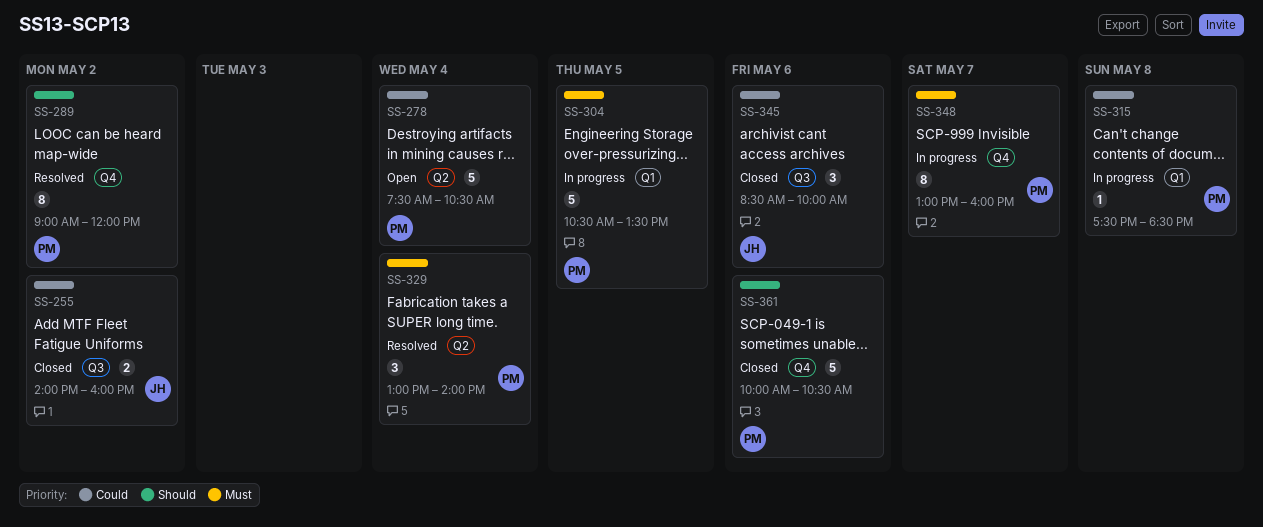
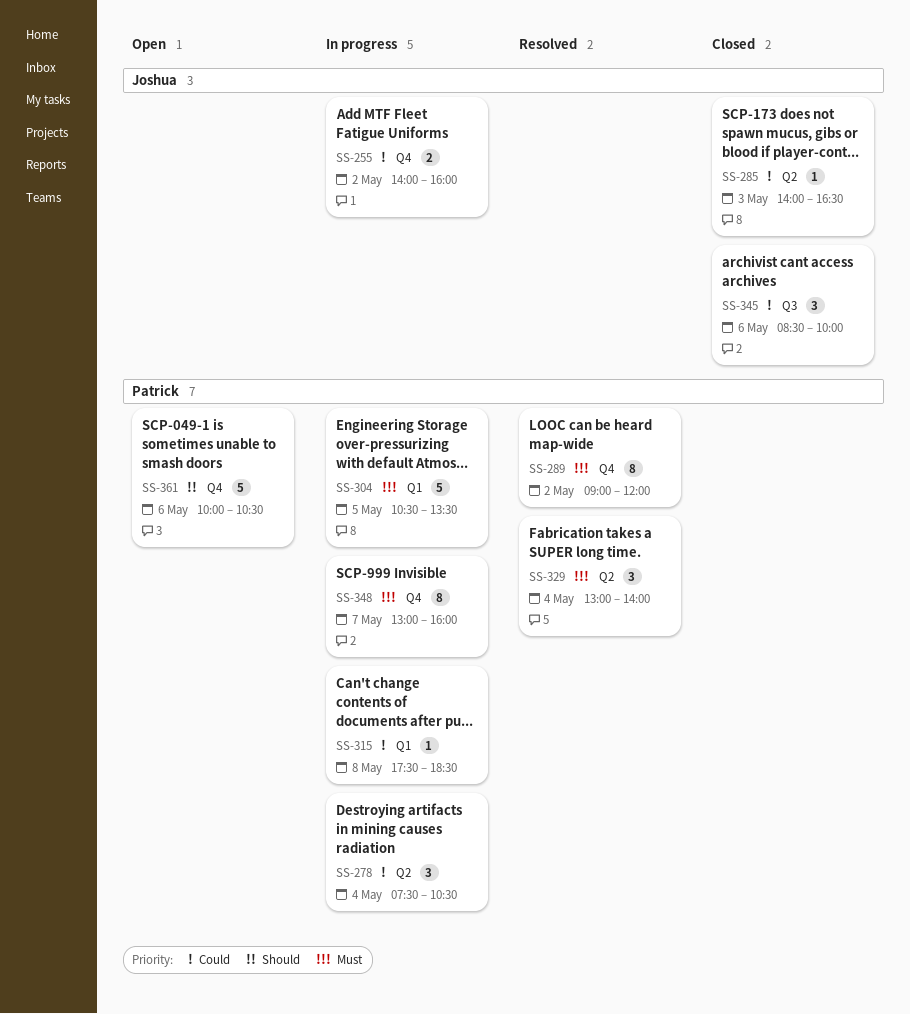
SS-255, status: Closed -> In progress
SS-255, label: Q3 -> Q4
SS-278, status: Open -> In progress
SS-278, estimate: 5 -> 3
SS-285: none -> present
SS-289, priority: Should -> Must
SS-361, status: Closed -> Open

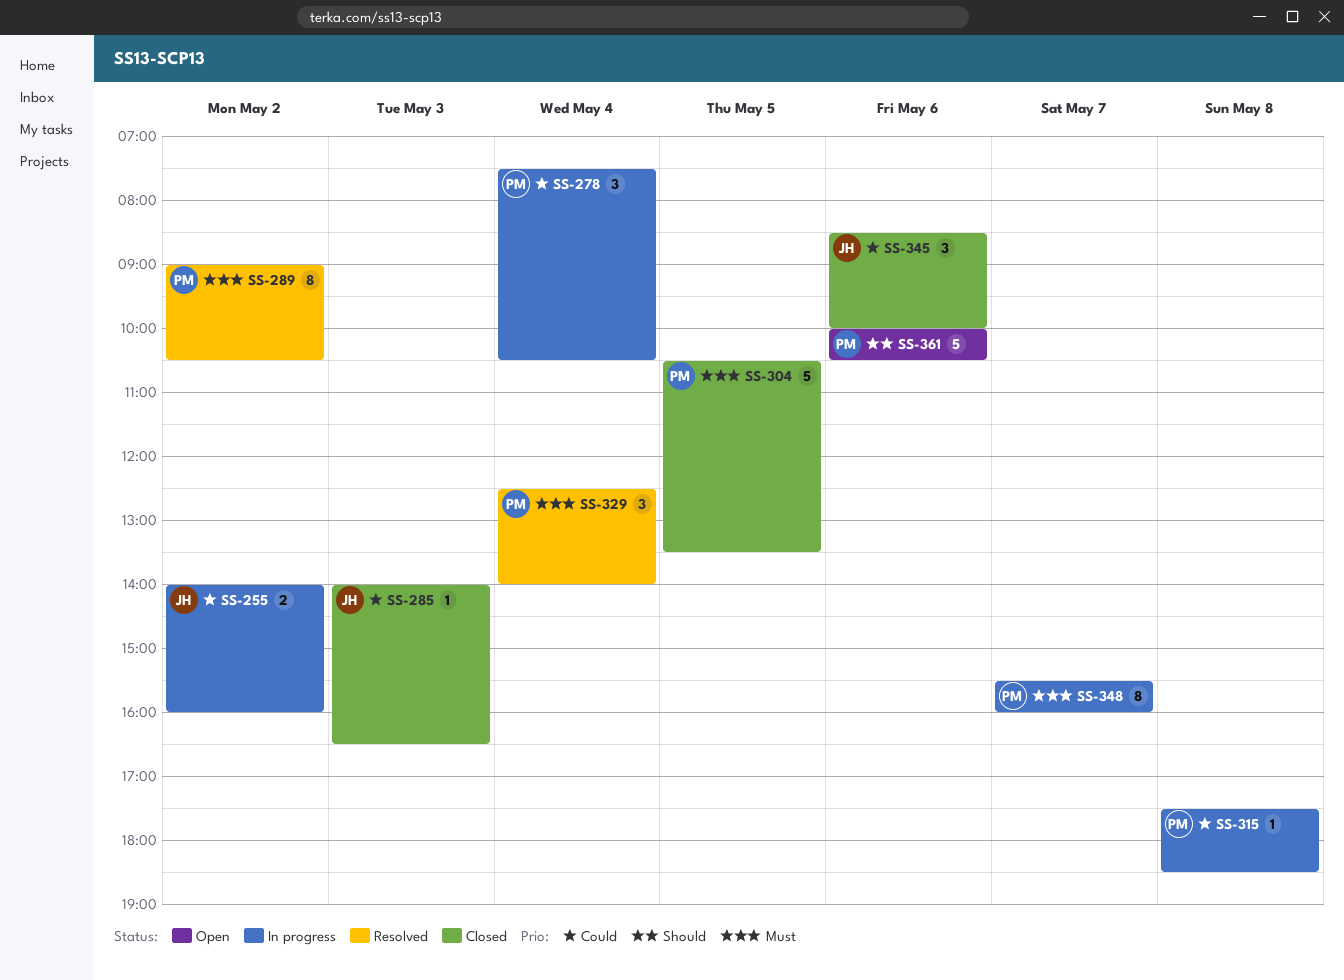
SS-289, ends: 12:00 -> 10:30
SS-304, status: In progress -> Closed
SS-329, begins: 13:00 -> 12:30
SS-348, begins: 13:00 -> 15:30

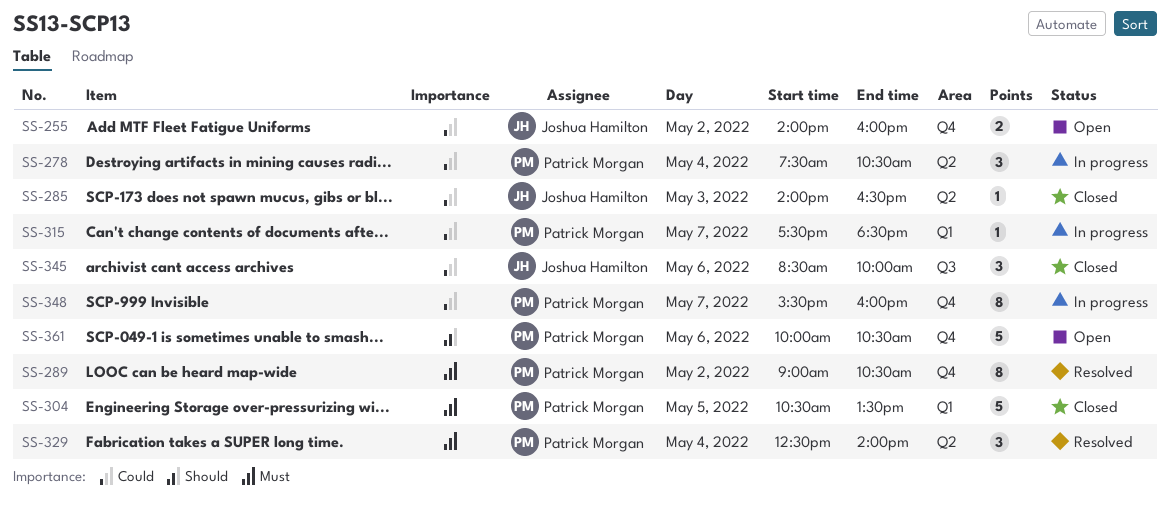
SS-255, status: In progress -> Open
SS-315, day: May 8 -> May 7
SS-348, priority: Must -> Could

